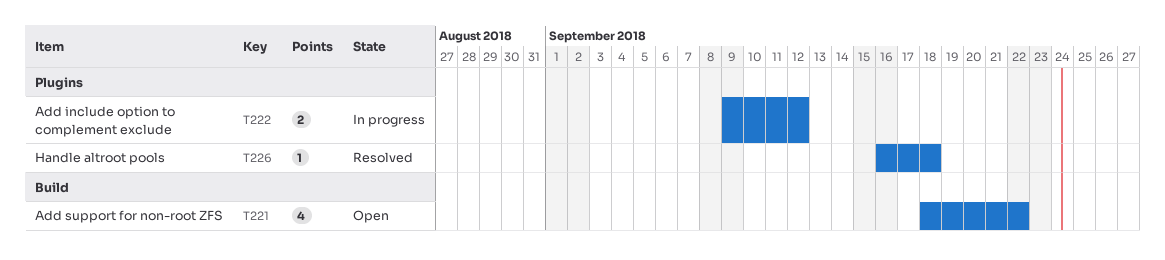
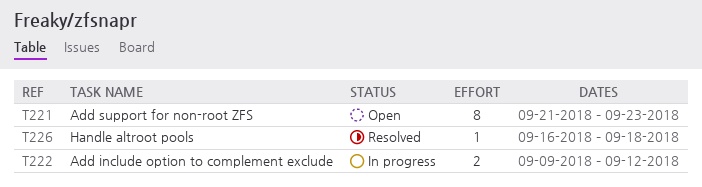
T221, estimate: 4 -> 8
T221, start: Sep 18 -> Sep 21
T221, due: Sep 22 -> Sep 23

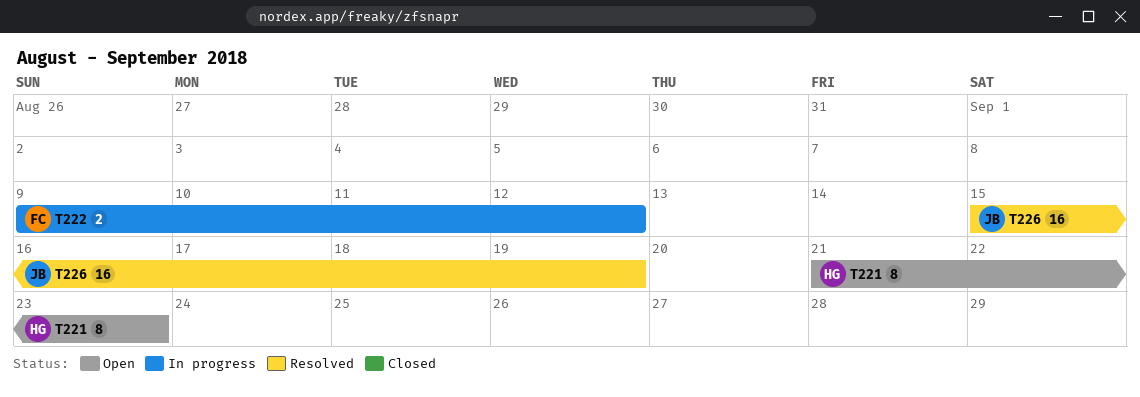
T226, estimate: 1 -> 16
T226, start: Sep 16 -> Sep 15
T226, due: Sep 18 -> Sep 19

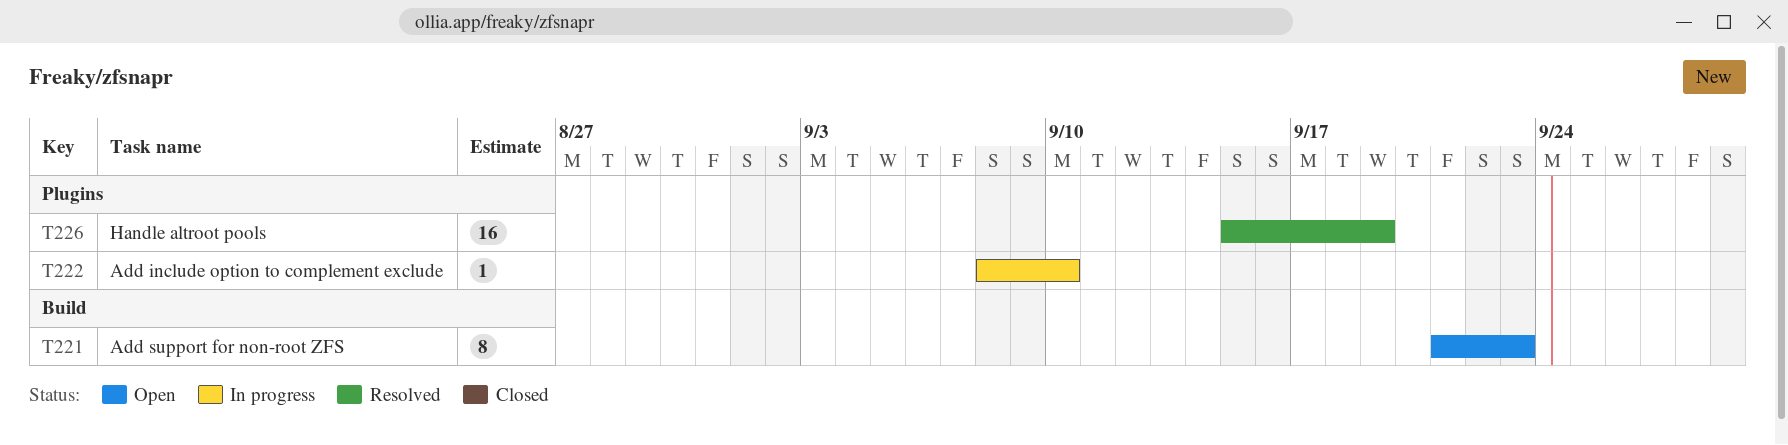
T222, estimate: 2 -> 1
T222, start: Sep 9 -> Sep 8
T222, due: Sep 12 -> Sep 10

